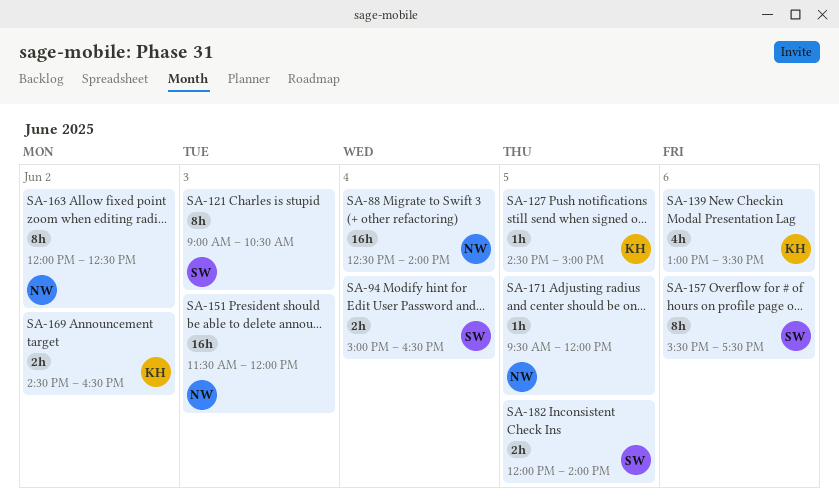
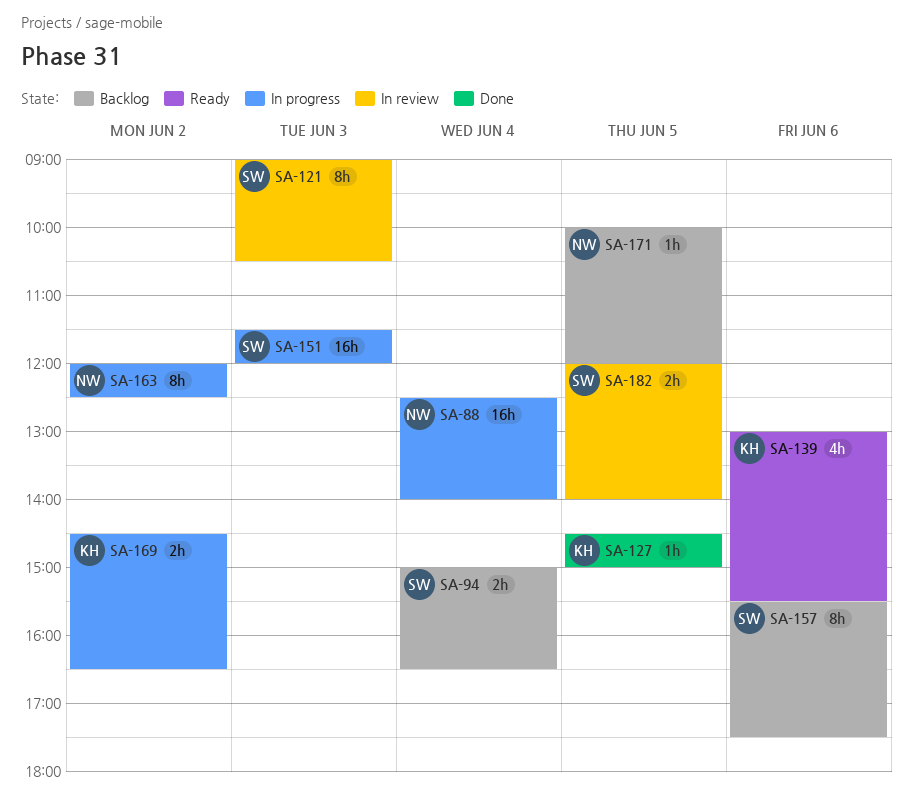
SA-151, owner: NW -> SW
SA-171, begins: 09:30 -> 10:00

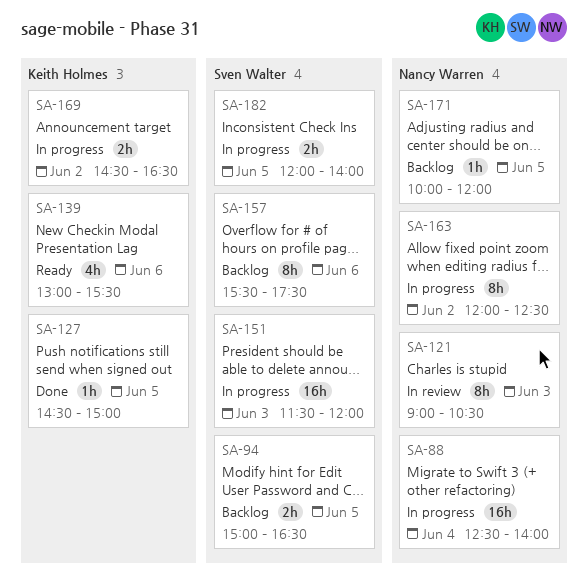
SA-94, day: Jun 4 -> Jun 5
SA-121, owner: Sven Walter -> Nancy Warren
SA-182, status: In review -> In progress

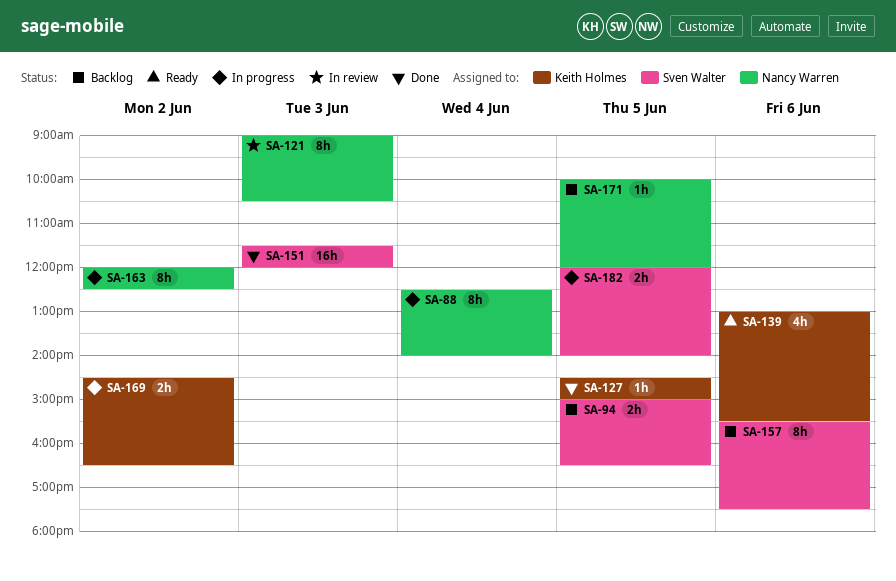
SA-88, estimate: 16h -> 8h
SA-151, status: In progress -> Done

